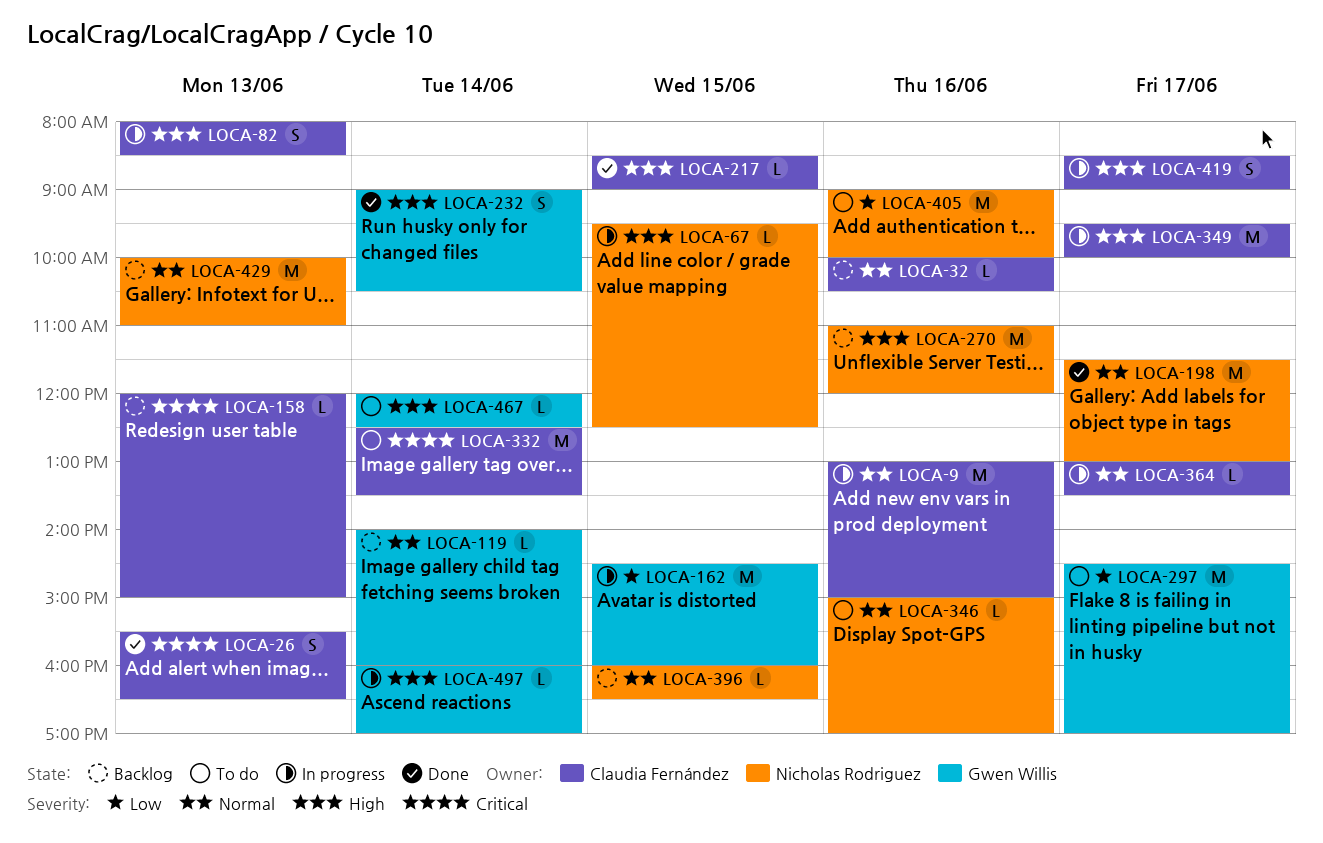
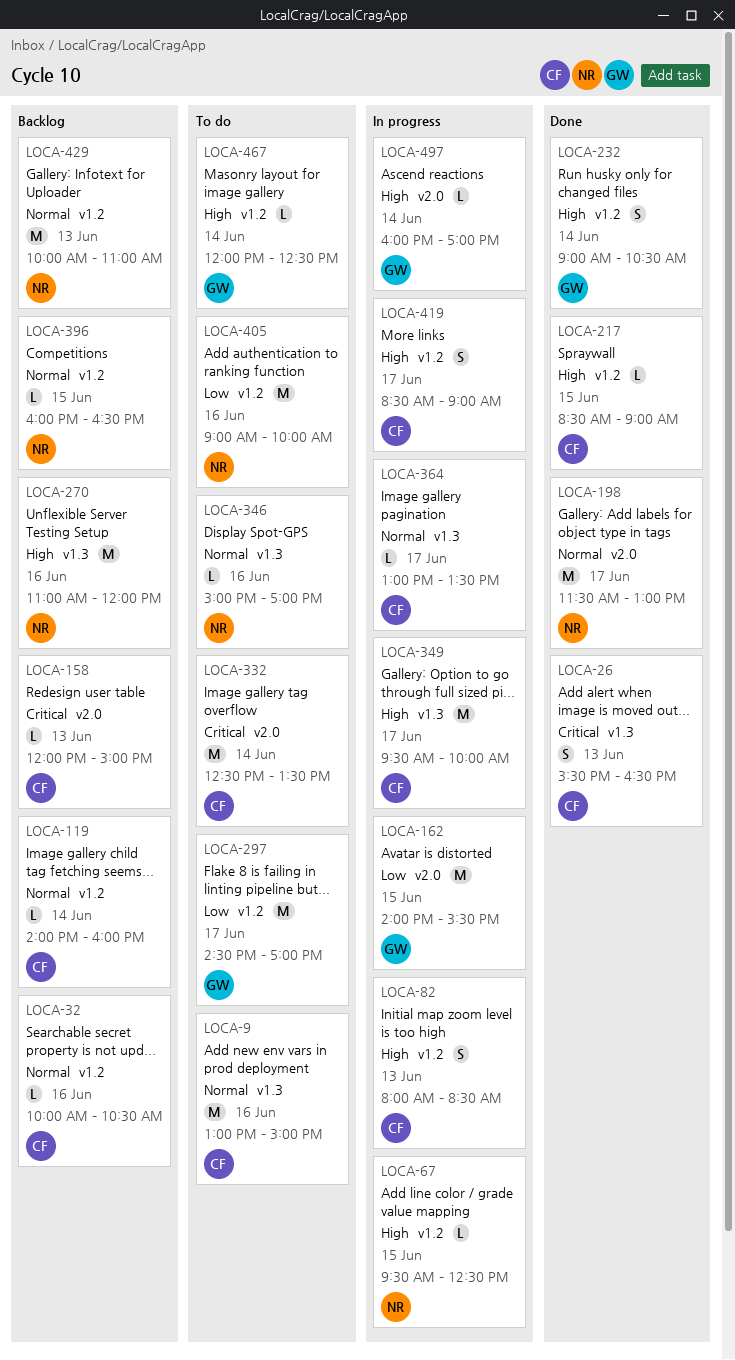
LOCA-9, status: In progress -> To do
LOCA-119, owner: Gwen Willis -> Claudia Fernández
LOCA-162, begins: 14:30 -> 14:00
LOCA-162, ends: 16:00 -> 15:30

